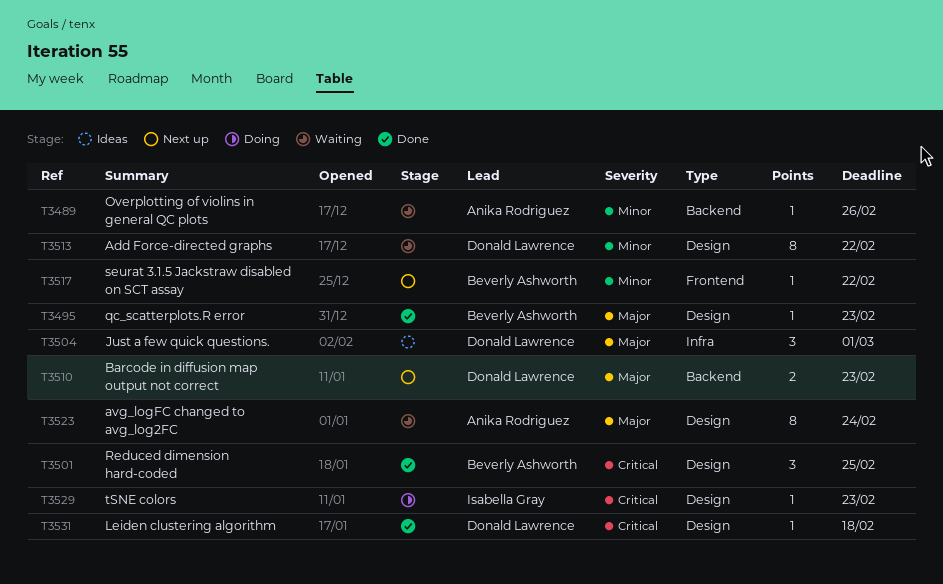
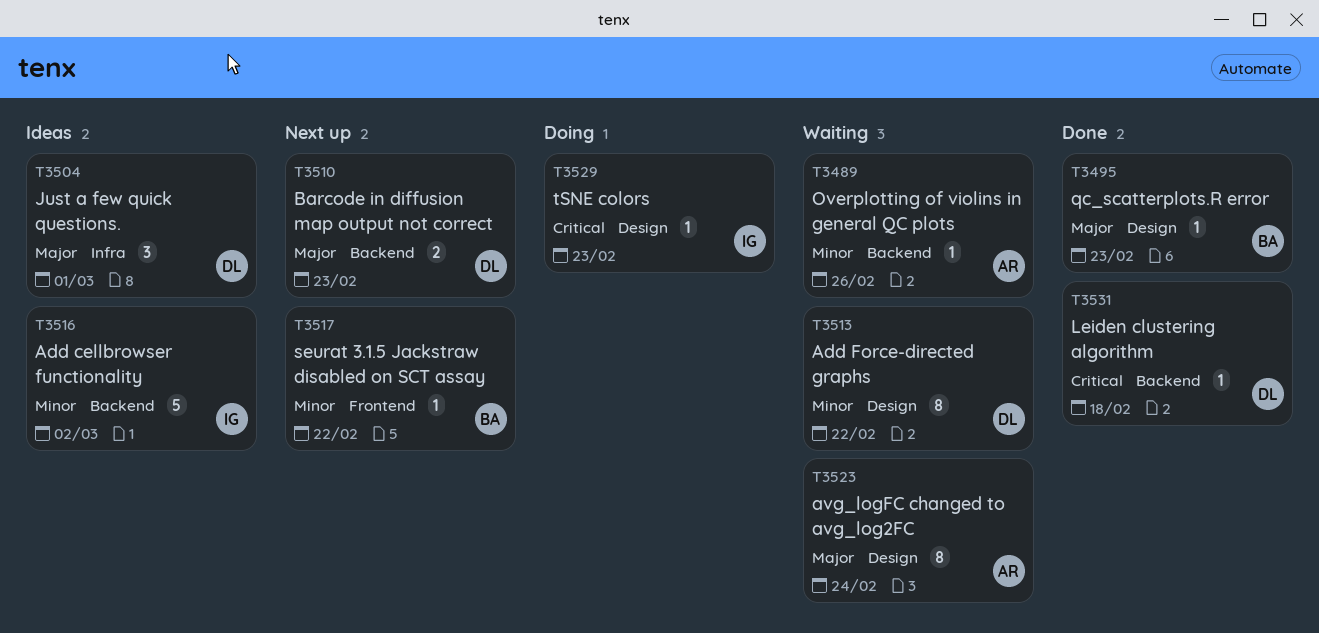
T3501: present -> none
T3516: none -> present
T3531, label: Design -> Backend

